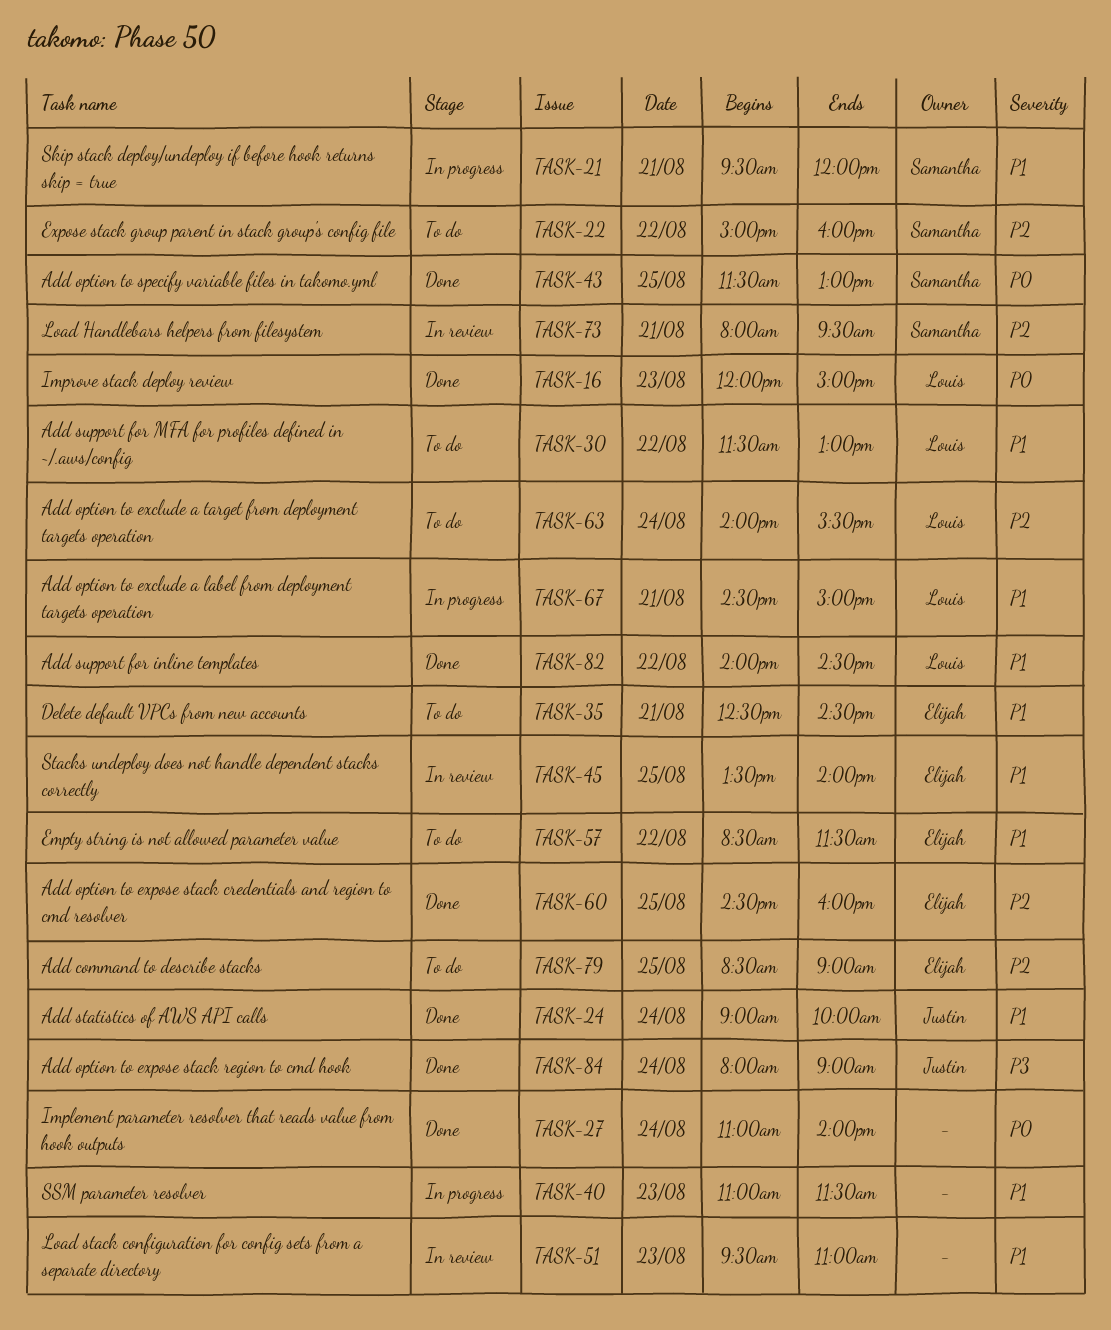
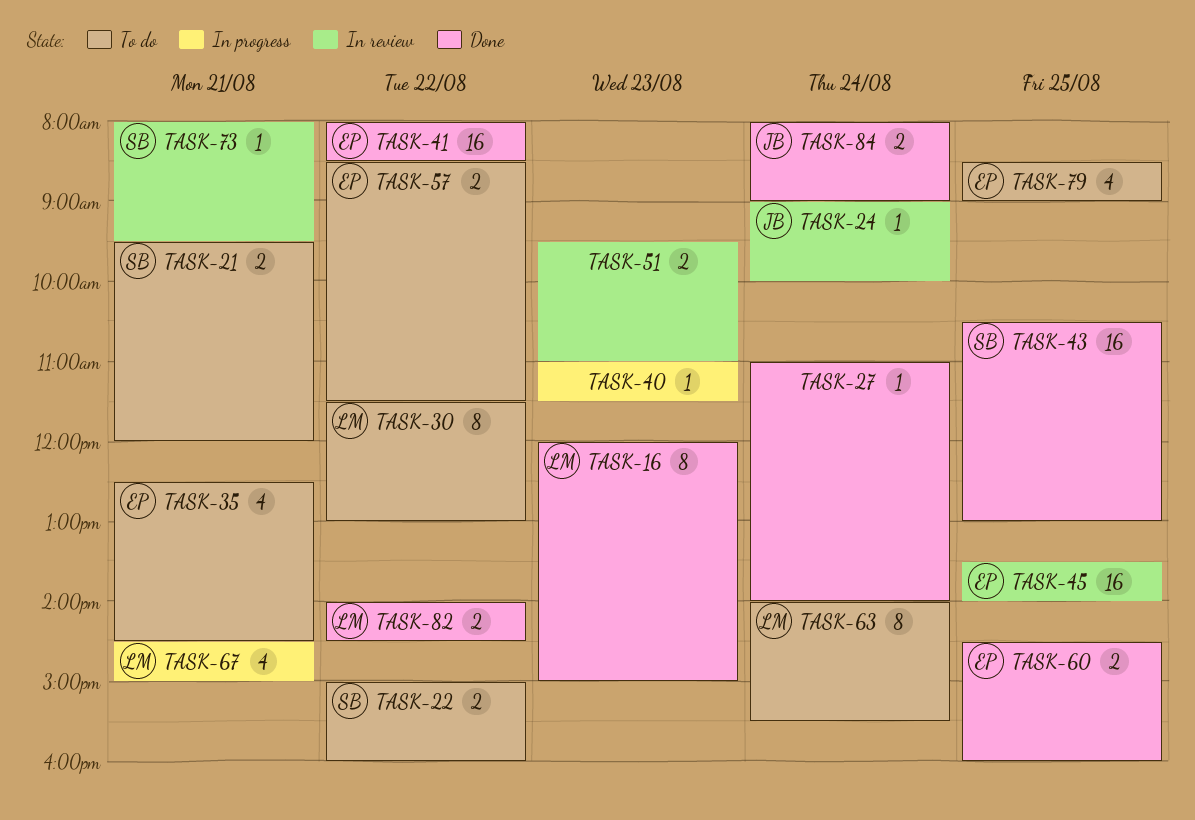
TASK-21, status: In progress -> To do
TASK-24, status: Done -> In review
TASK-41: none -> present
TASK-43, begins: 11:30 -> 10:30

